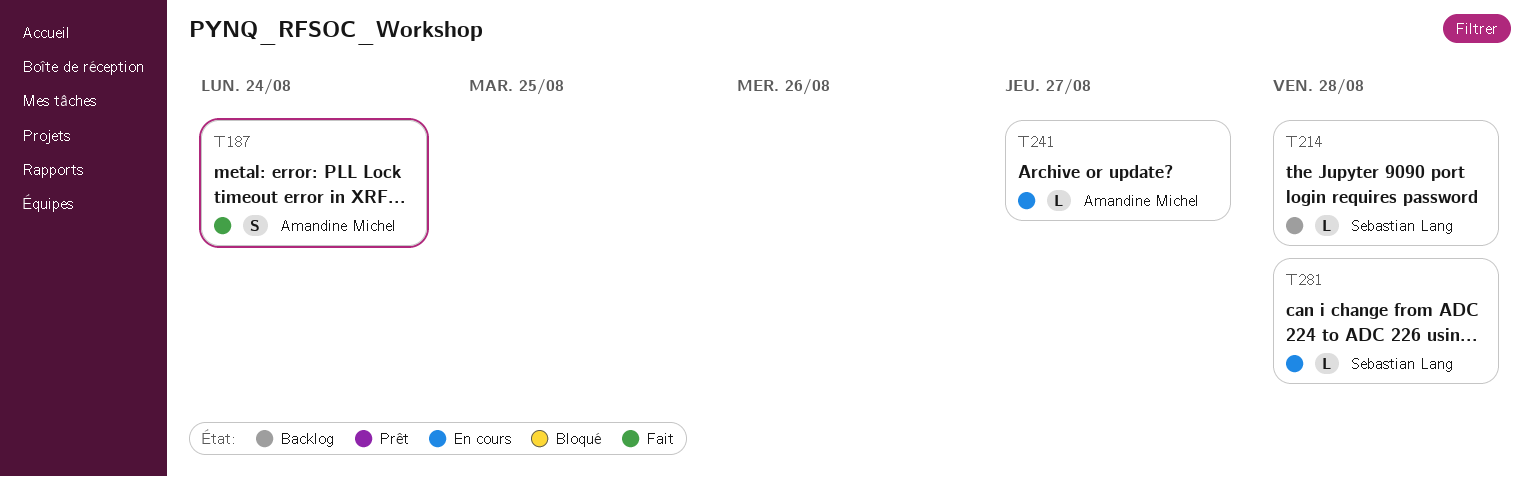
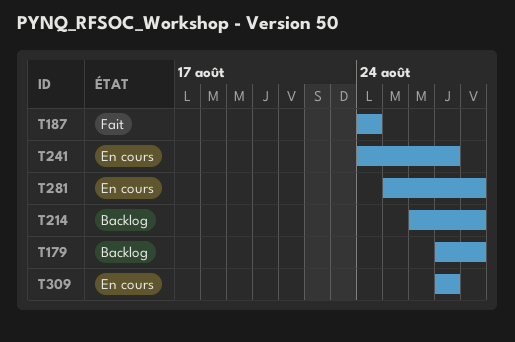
T179: none -> present
T309: none -> present

